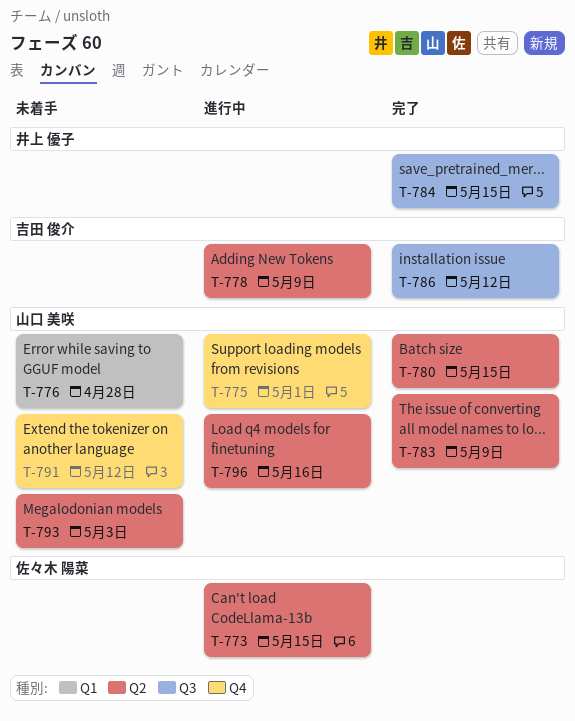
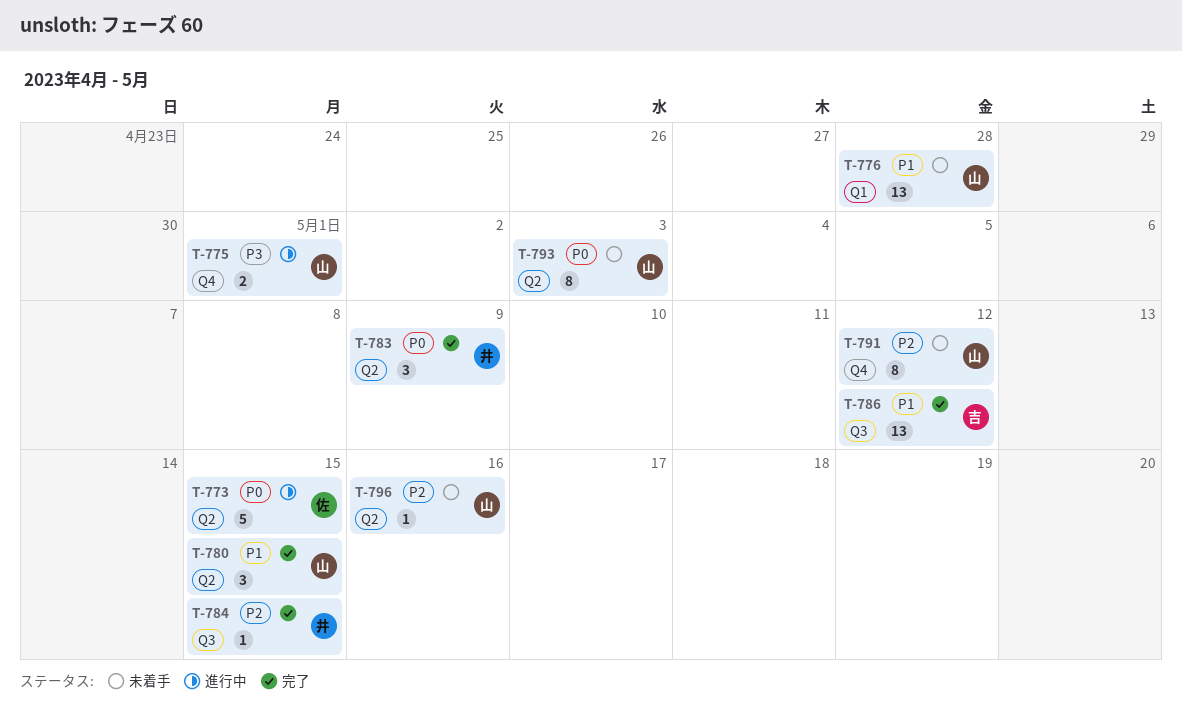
T-778: present -> none
T-783, owner: 山口 美咲 -> 井上 優子
T-796, status: 進行中 -> 未着手

